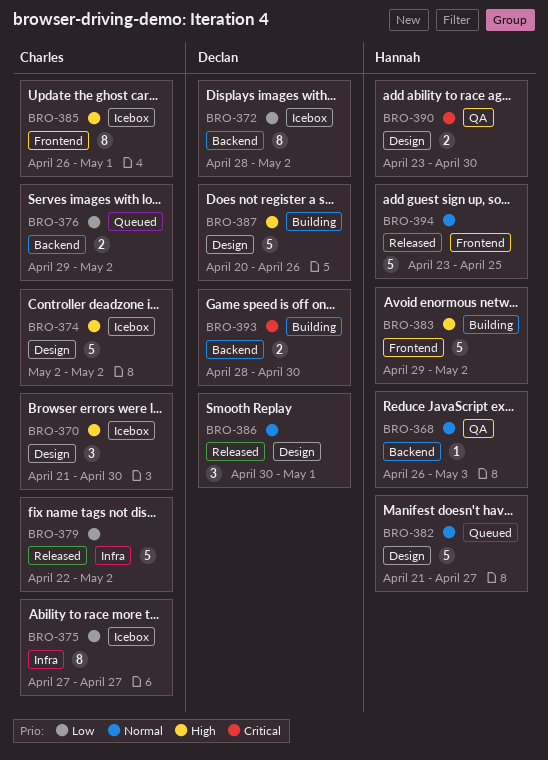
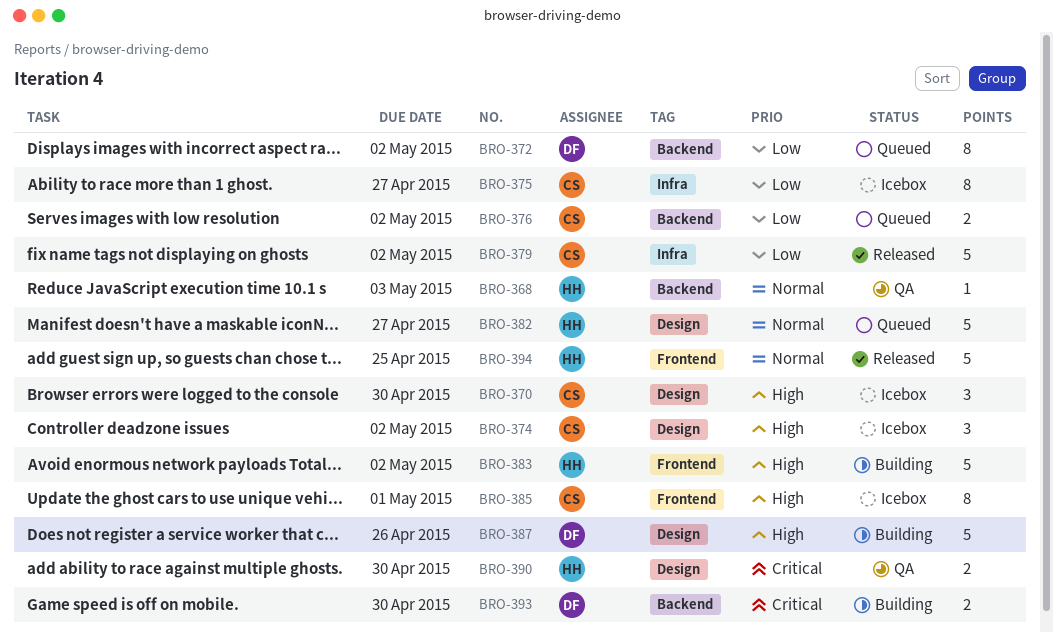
BRO-372, status: Icebox -> Queued
BRO-374, estimate: 5 -> 3
BRO-386: present -> none

